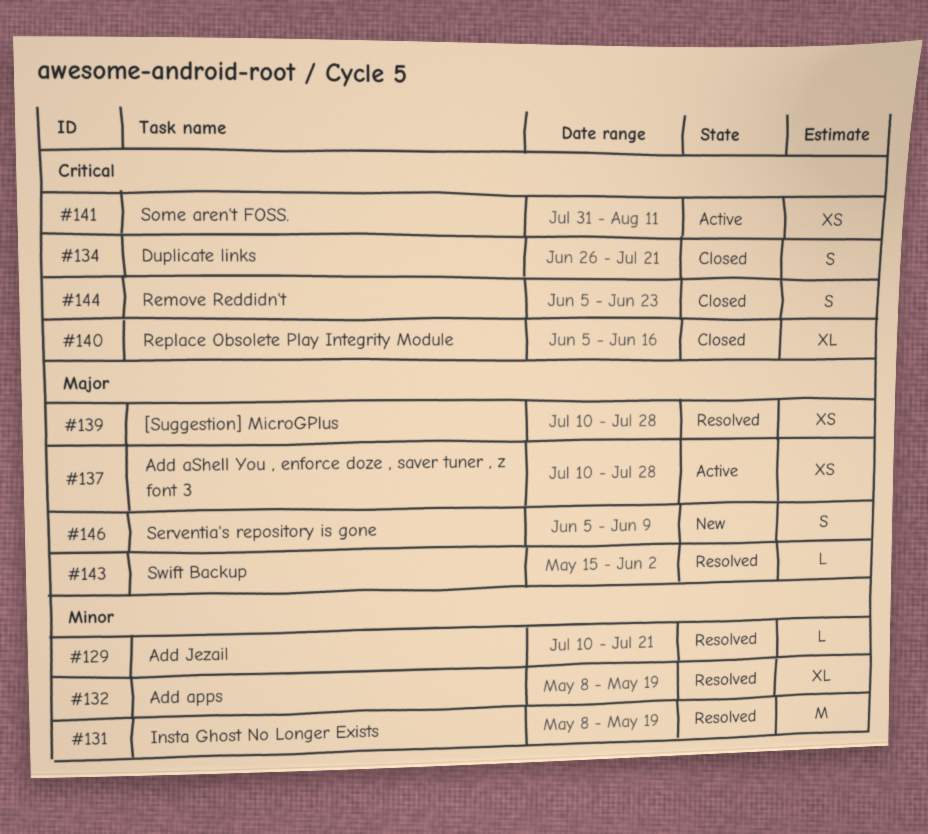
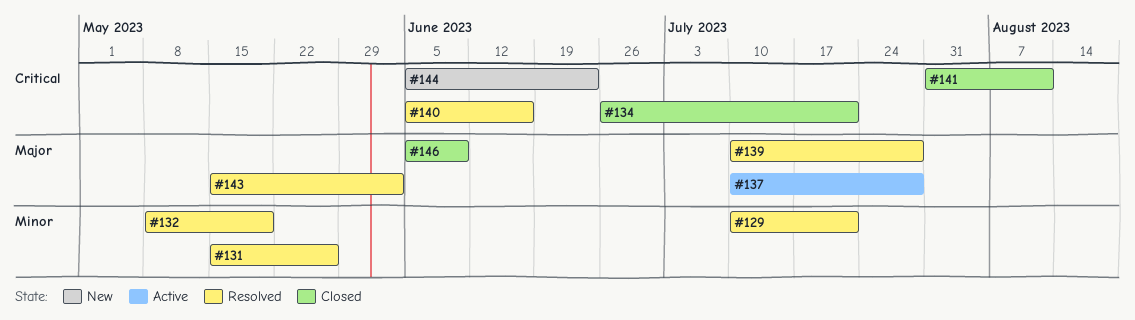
#131, start: May 8 -> May 15
#131, due: May 19 -> May 26
#140, status: Closed -> Resolved
#141, status: Active -> Closed
#144, status: Closed -> New
#146, status: New -> Closed

